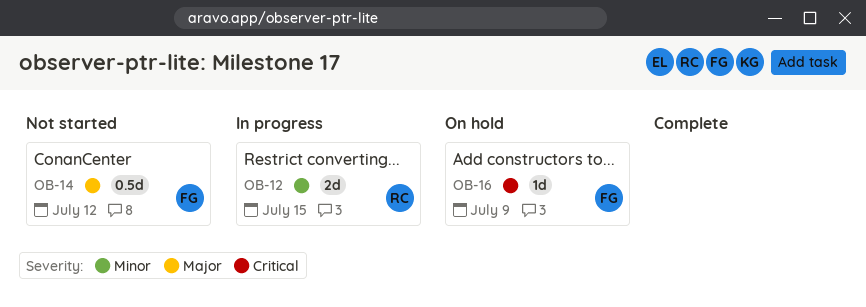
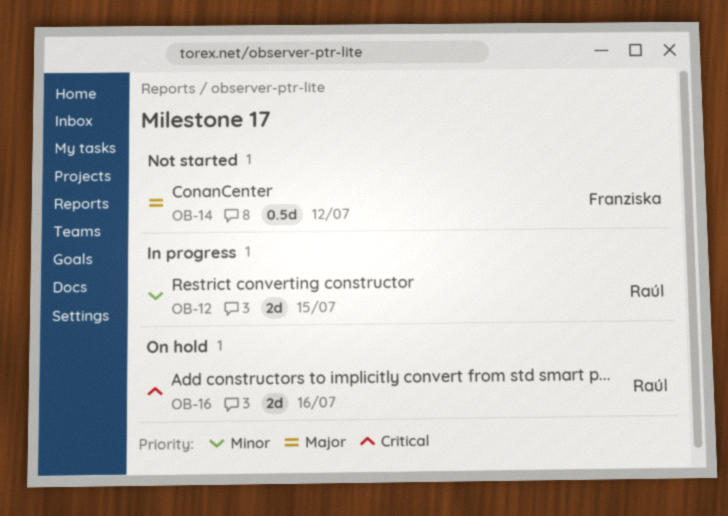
OB-16, owner: Franziska -> Raúl
OB-16, estimate: 1d -> 2d
OB-16, due: Jul 9 -> Jul 16

